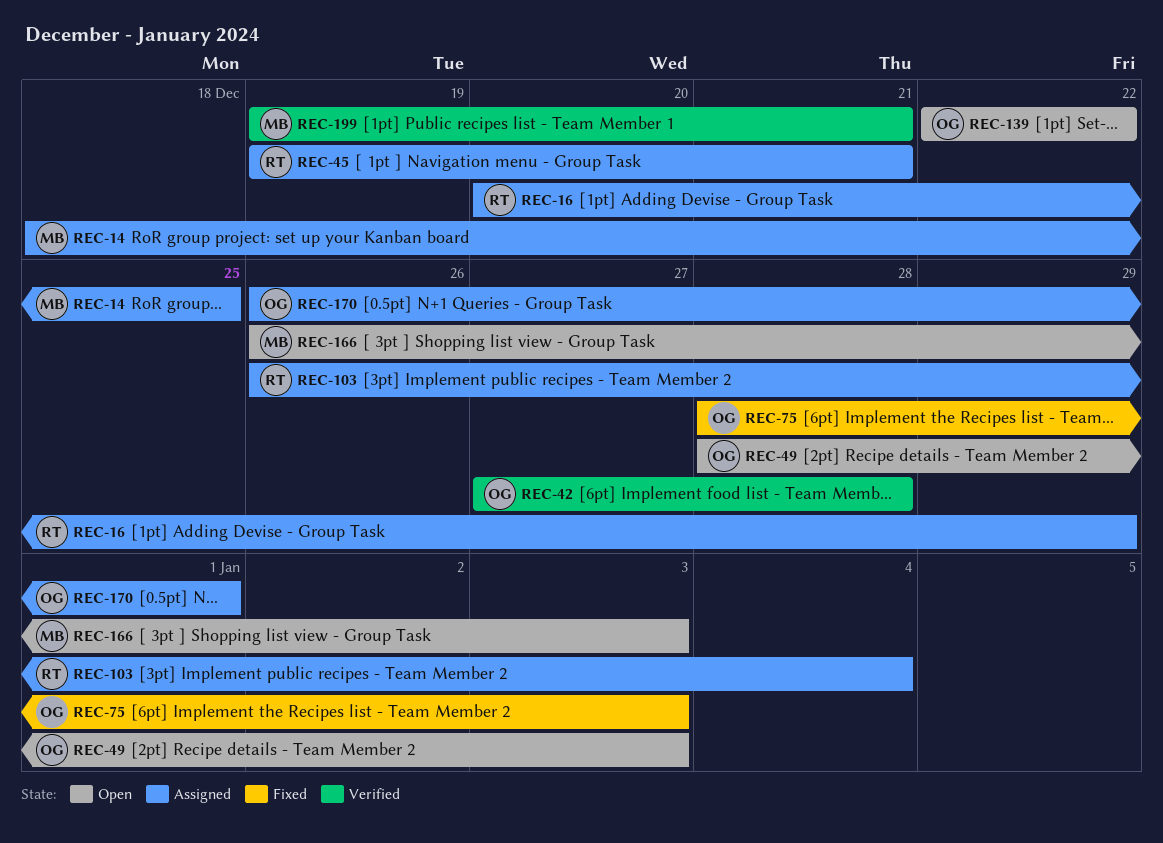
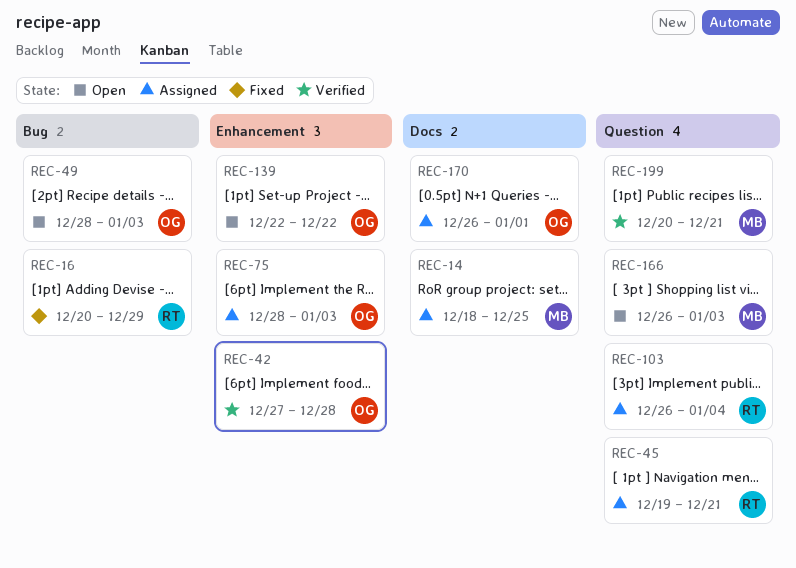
REC-16, status: Assigned -> Fixed
REC-75, status: Fixed -> Assigned
REC-199, start: Dec 19 -> Dec 20

